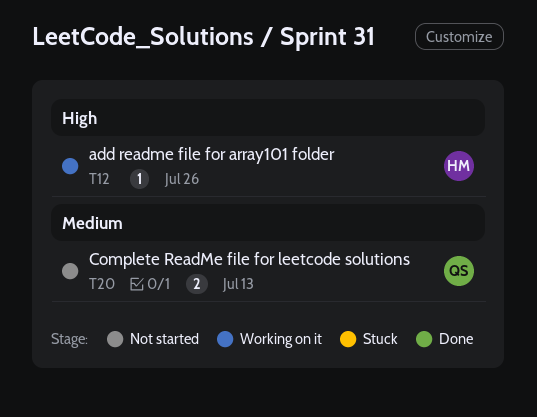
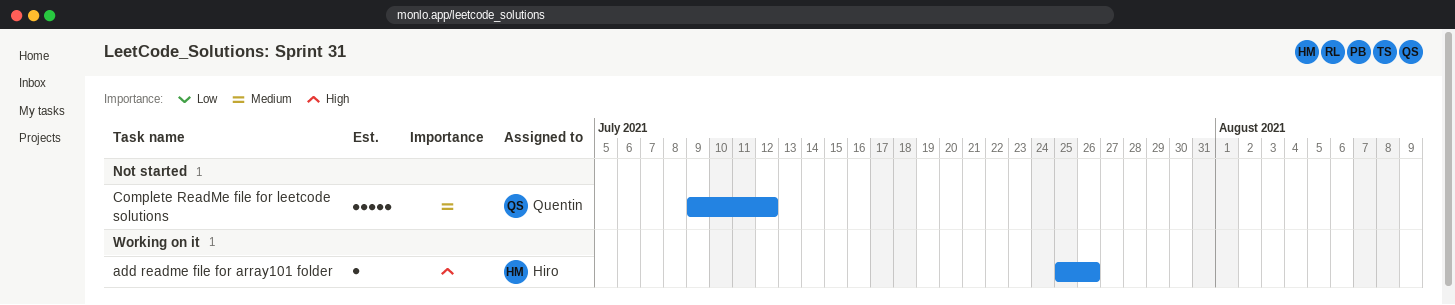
Complete ReadMe file for leetcode solutions, estimate: 2 -> 5
Complete ReadMe file for leetcode solutions, due: Jul 13 -> Jul 12

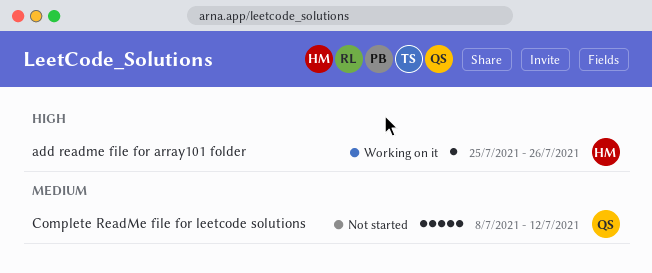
Complete ReadMe file for leetcode solutions, start: Jul 9 -> Jul 8

